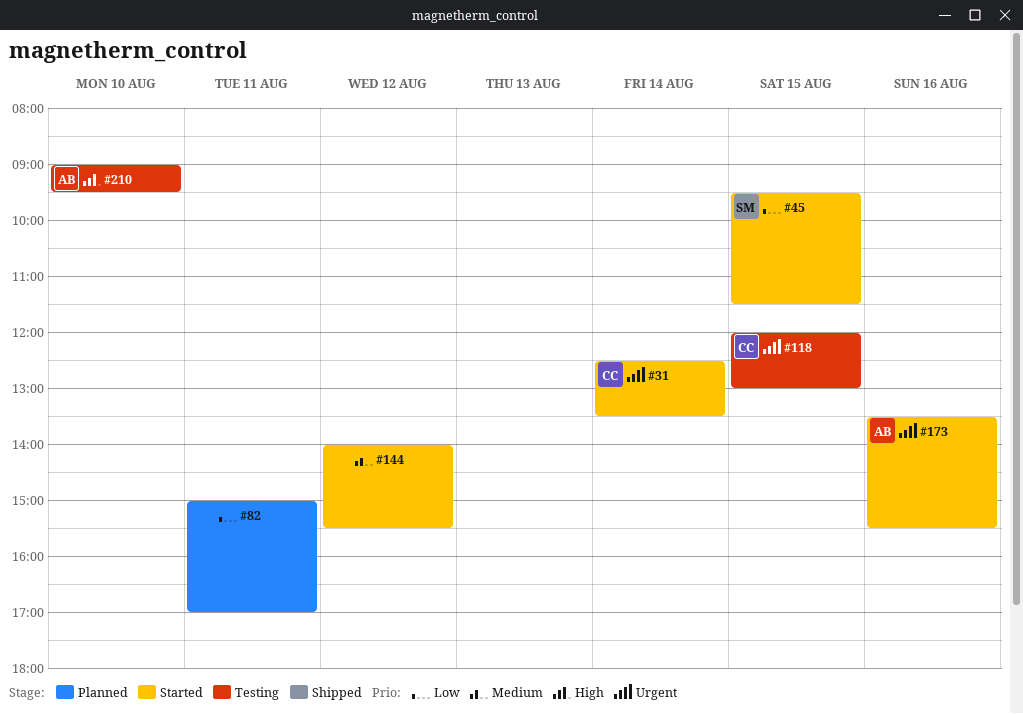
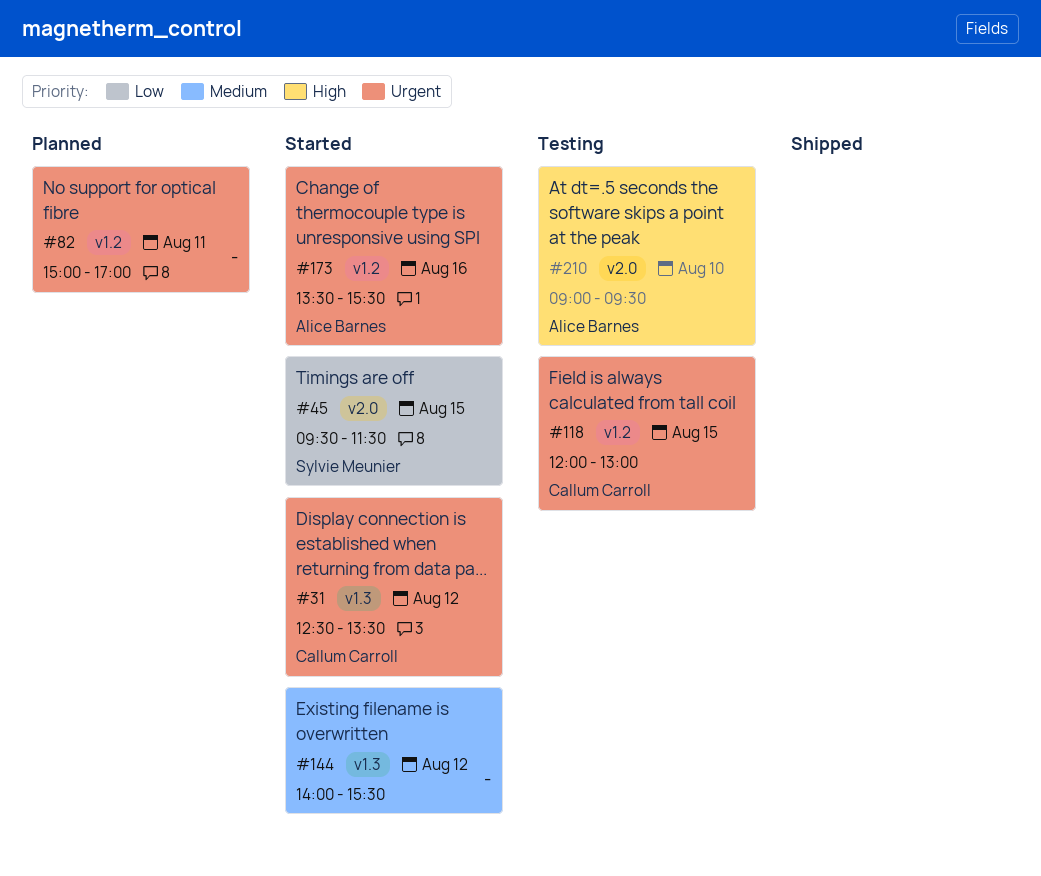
#31, day: Aug 14 -> Aug 12
#82, priority: Low -> Urgent

